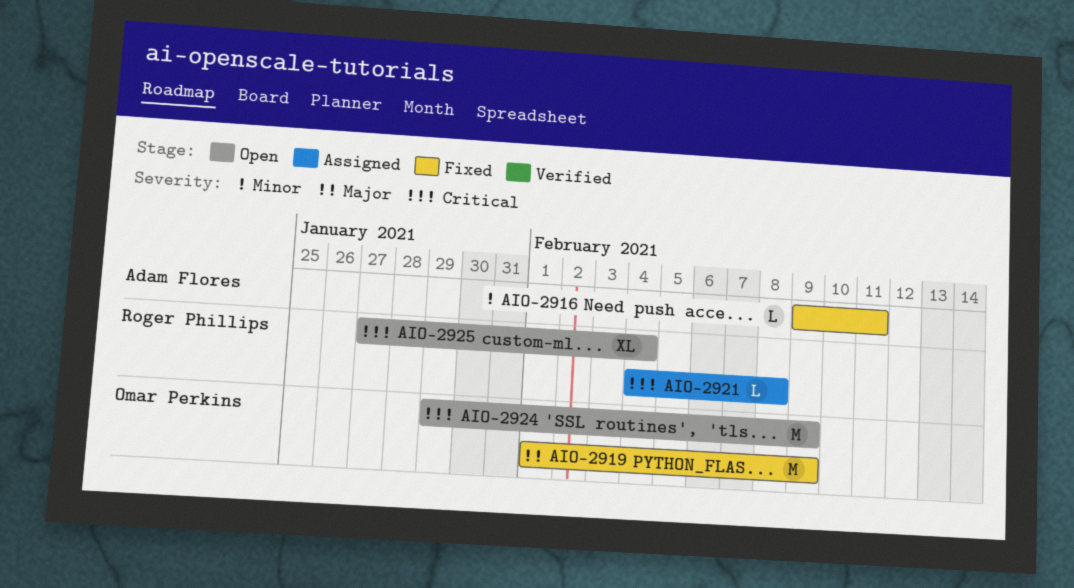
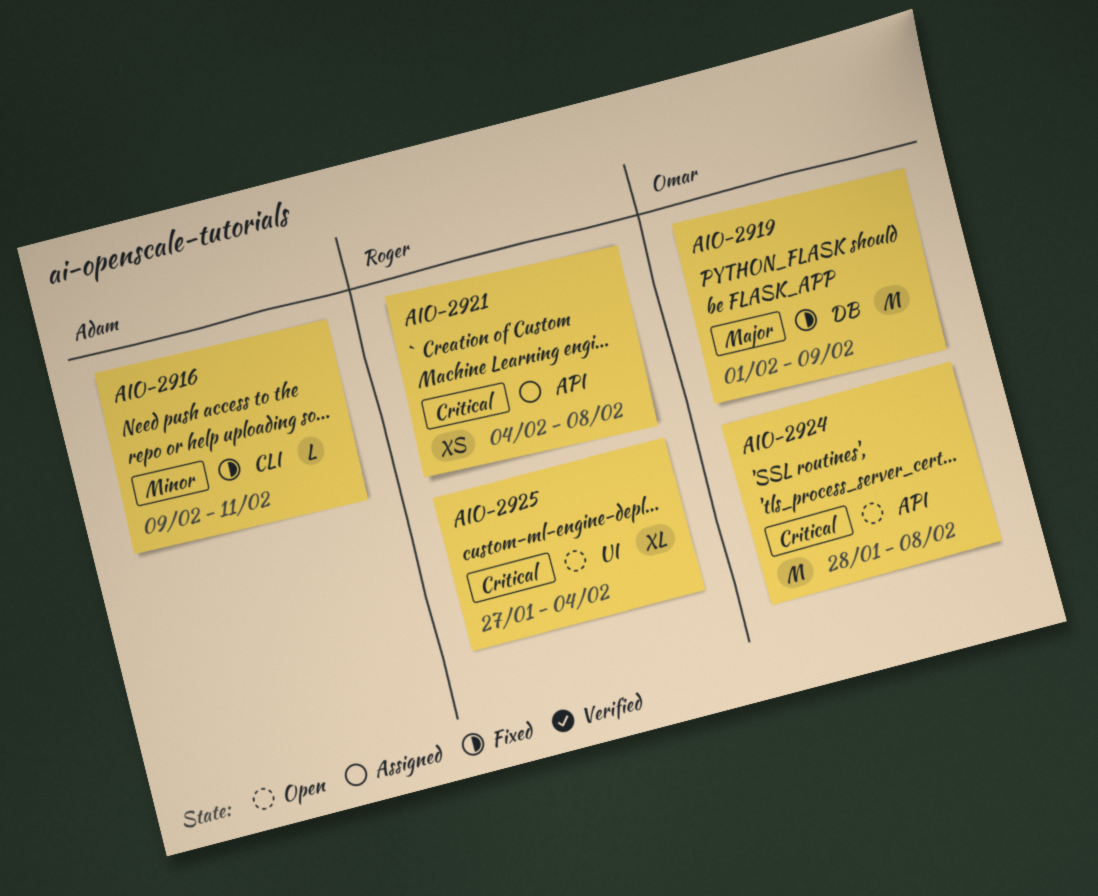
AIO-2921, estimate: L -> XS
AIO-2924, start: Jan 29 -> Jan 28
AIO-2924, due: Feb 9 -> Feb 8

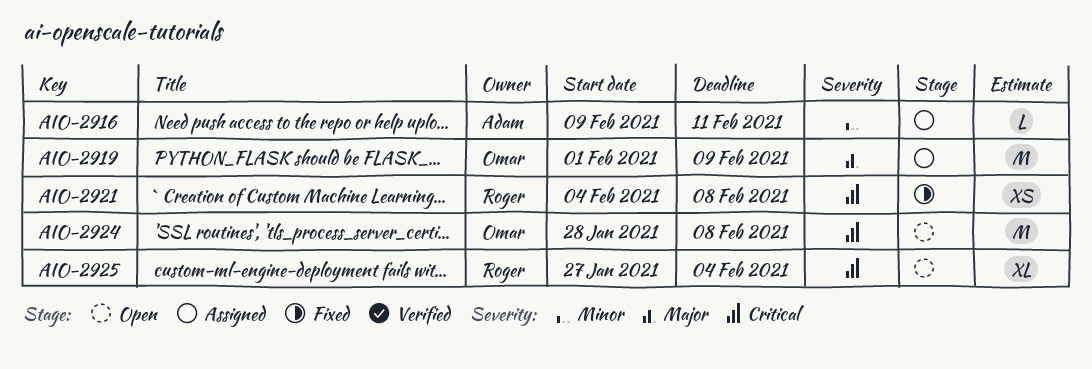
AIO-2916, status: Fixed -> Assigned
AIO-2919, status: Fixed -> Assigned
AIO-2921, status: Assigned -> Fixed

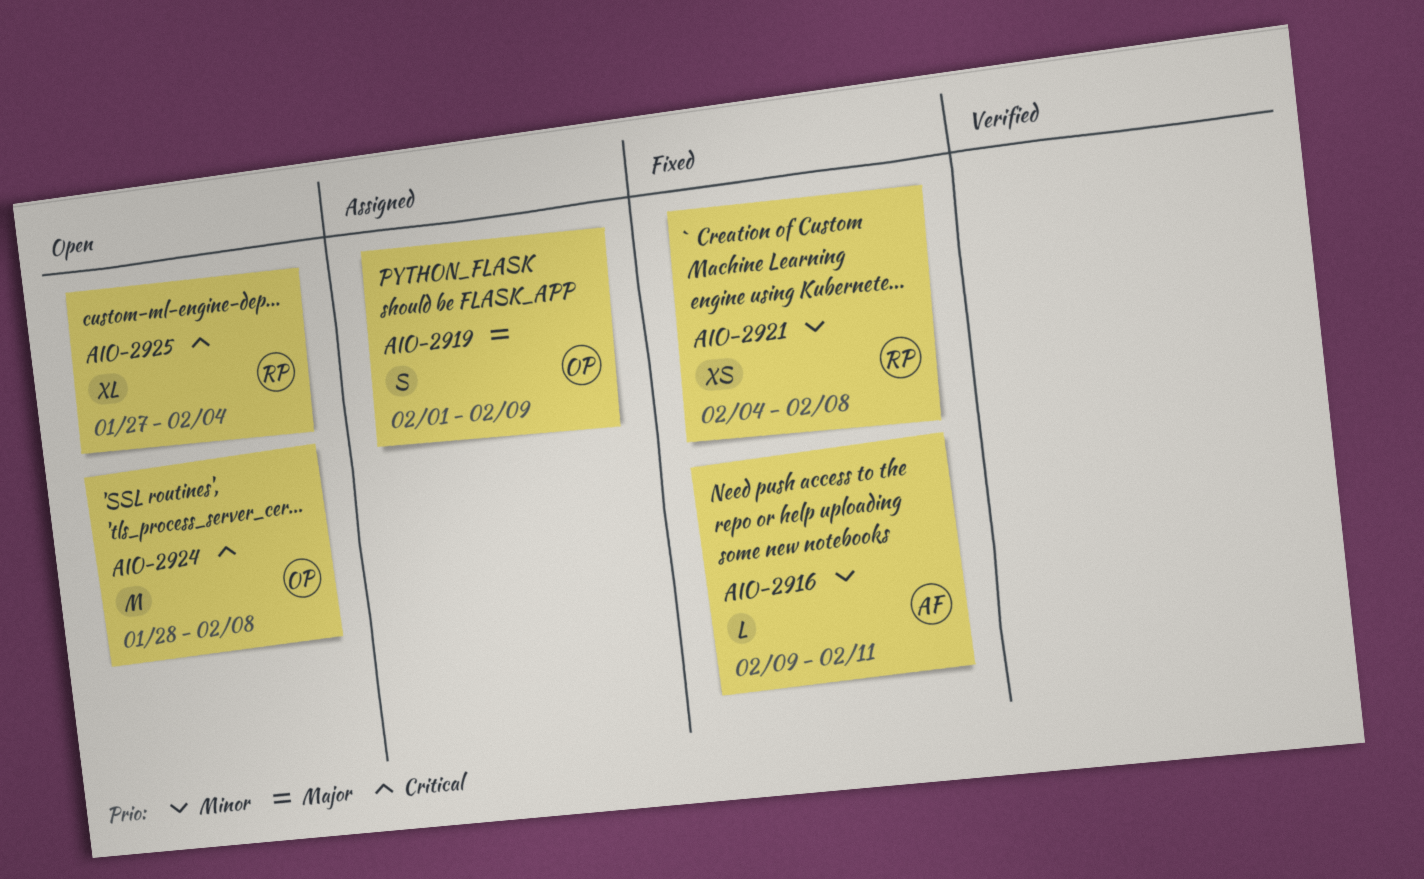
AIO-2916, status: Assigned -> Fixed
AIO-2919, estimate: M -> S
AIO-2921, priority: Critical -> Minor

